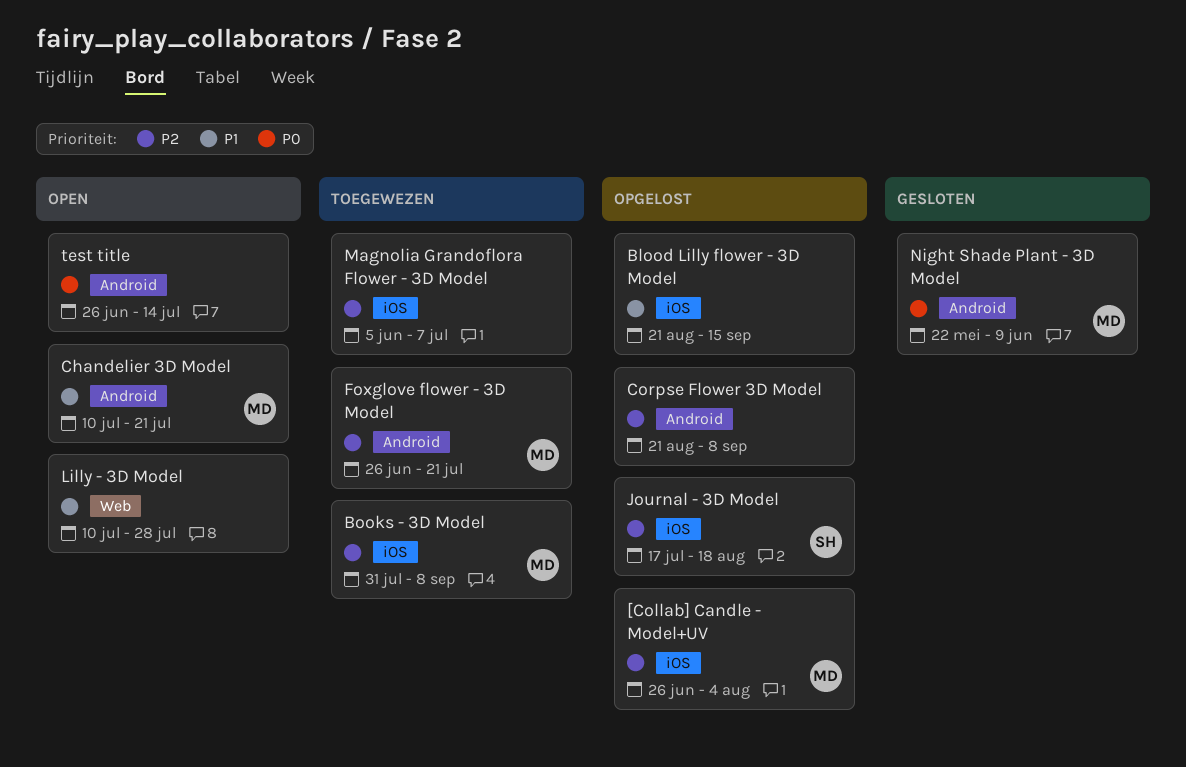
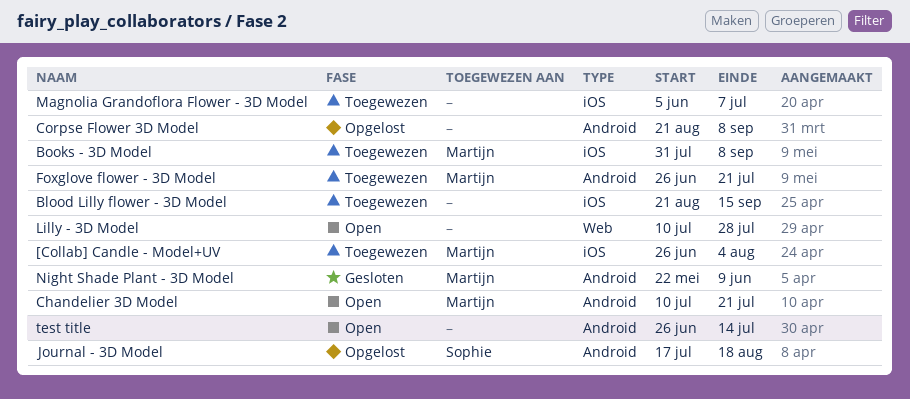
[Collab] Candle - Model+UV, status: Opgelost -> Toegewezen
Blood Lilly flower - 3D Model, status: Opgelost -> Toegewezen
Journal - 3D Model, label: iOS -> Android

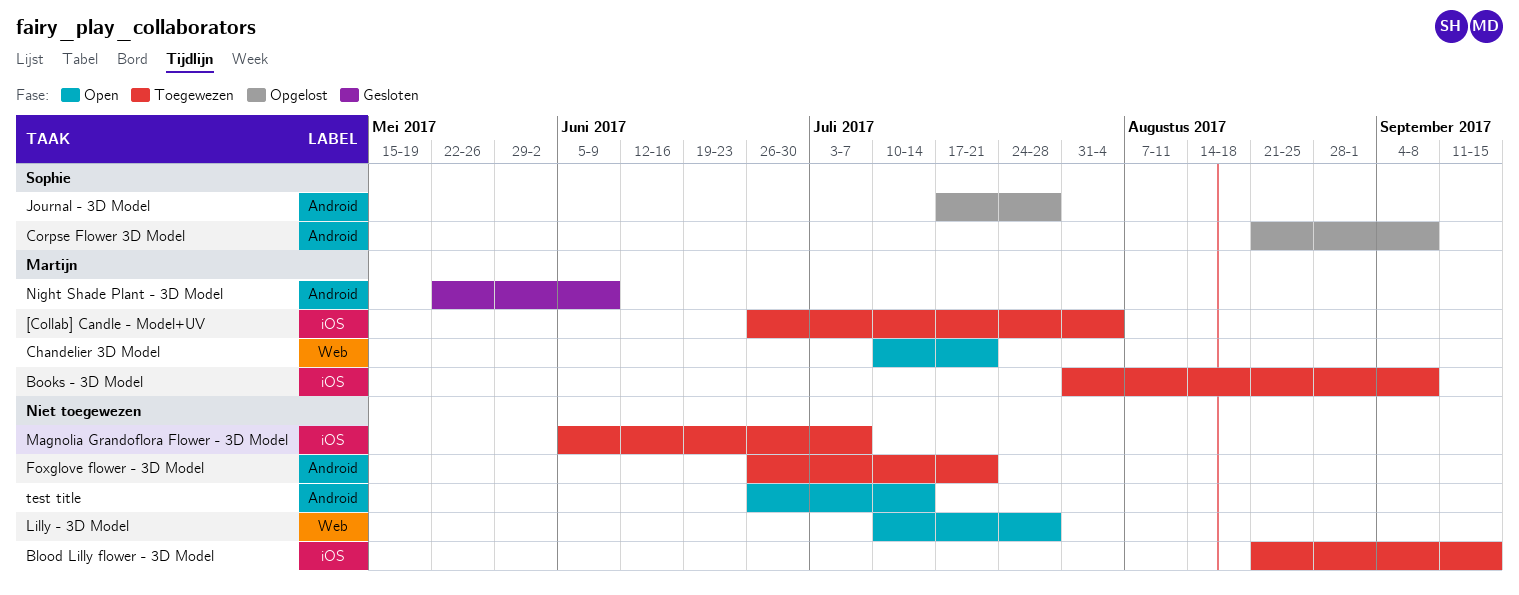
Chandelier 3D Model, label: Android -> Web
Corpse Flower 3D Model, owner: none -> Sophie
Foxglove flower - 3D Model, owner: Martijn -> none
Journal - 3D Model, due: Aug 18 -> Jul 28

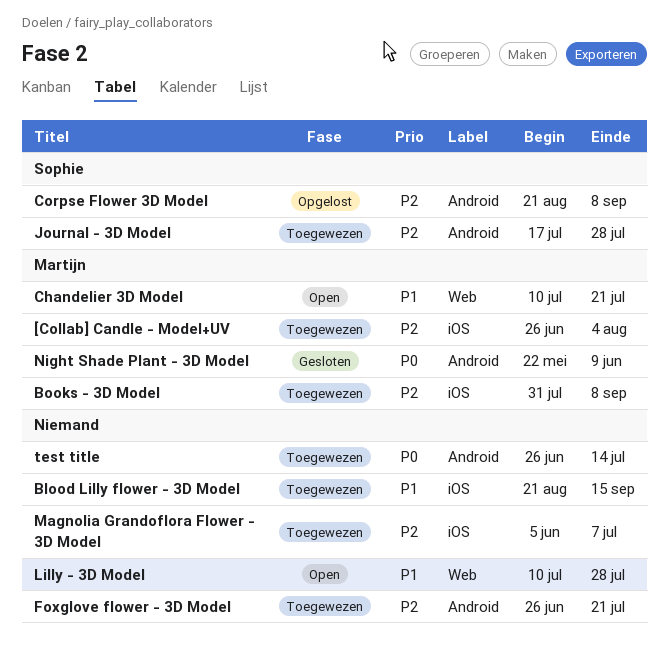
Journal - 3D Model, status: Opgelost -> Toegewezen
test title, status: Open -> Toegewezen

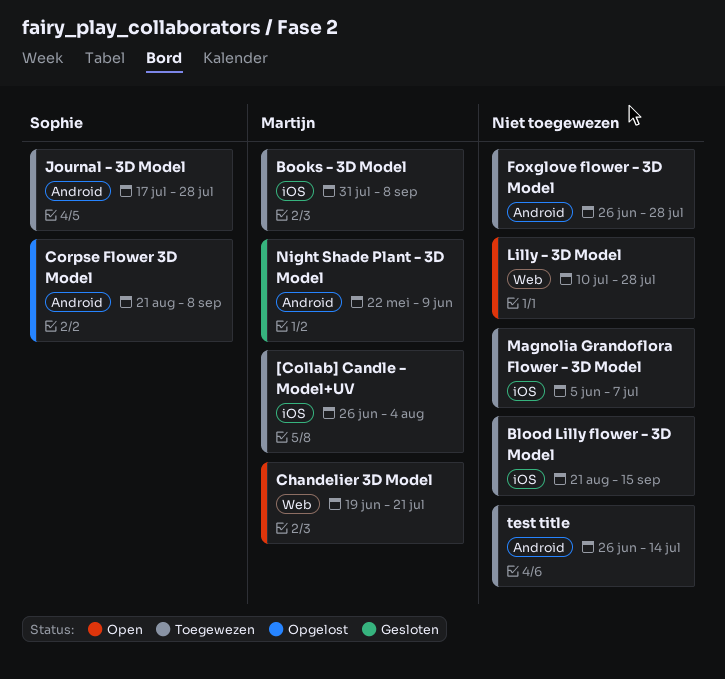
Chandelier 3D Model, start: Jul 10 -> Jun 19
Foxglove flower - 3D Model, due: Jul 21 -> Jul 28

